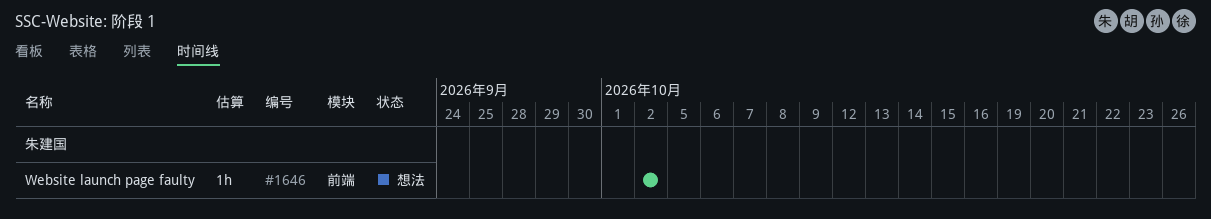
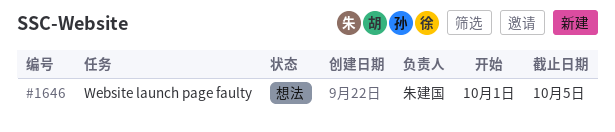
#1646, start: Oct 2 -> Oct 1
#1646, due: Oct 2 -> Oct 5

